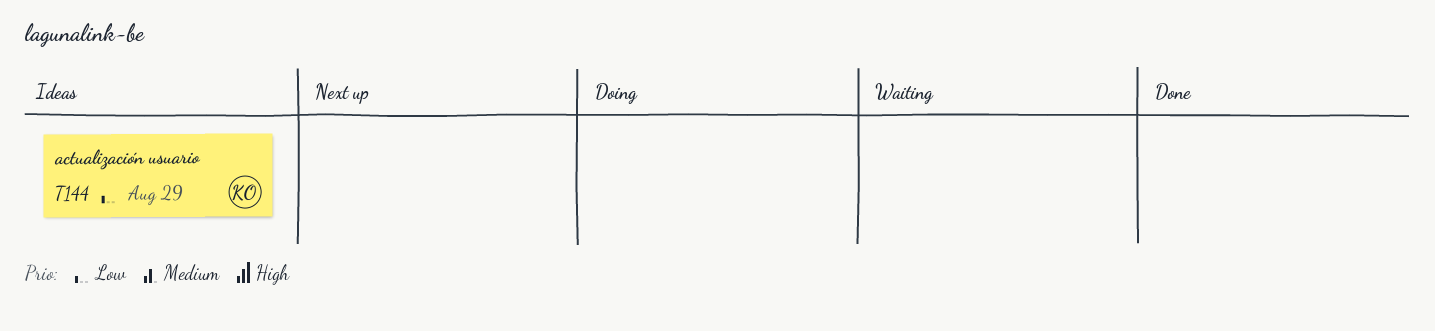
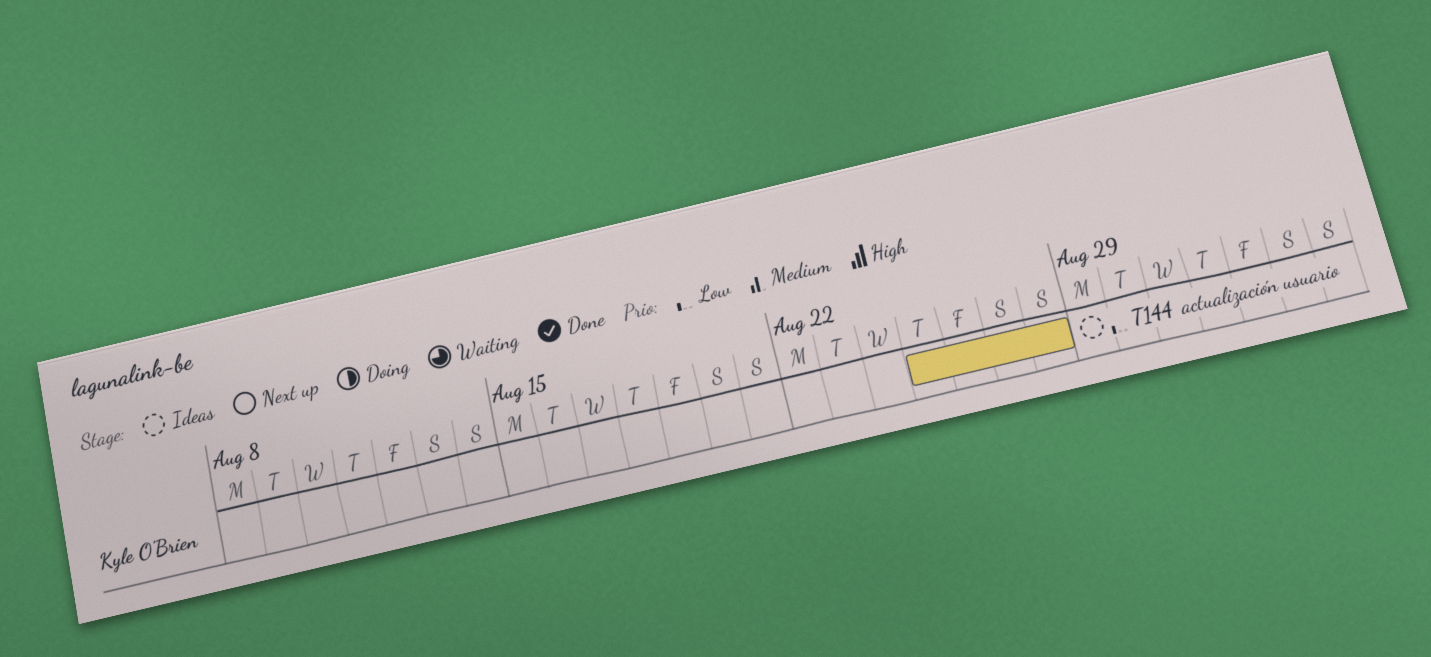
T144, due: Aug 29 -> Aug 28

